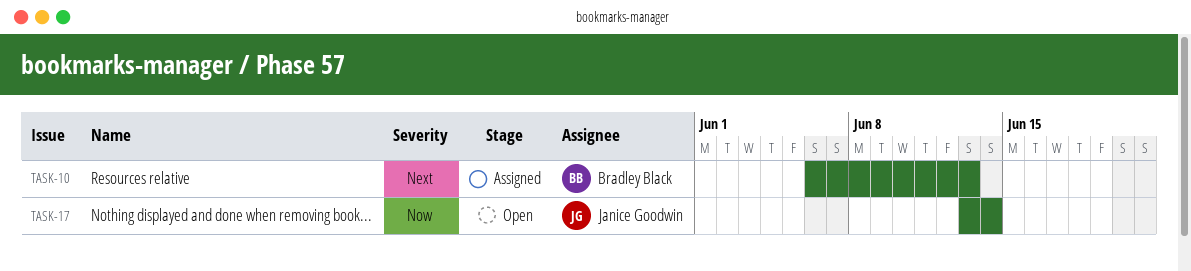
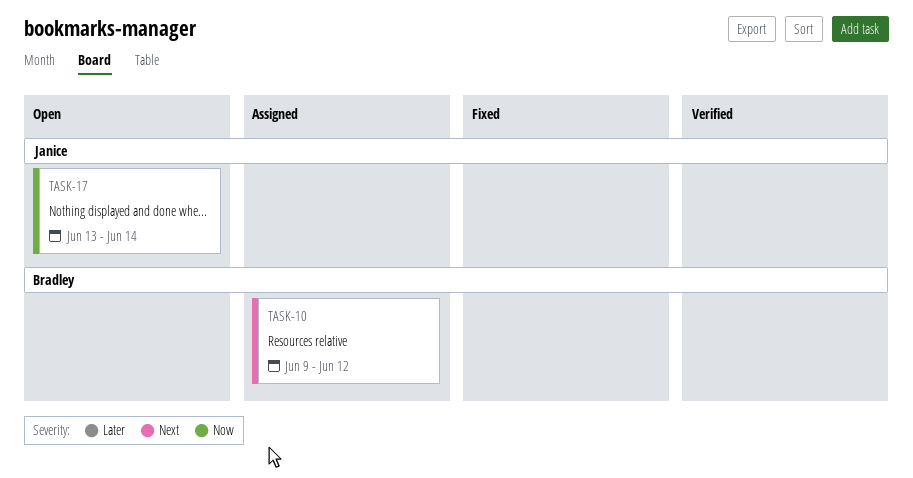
TASK-10, start: Jun 6 -> Jun 9
TASK-10, due: Jun 13 -> Jun 12

